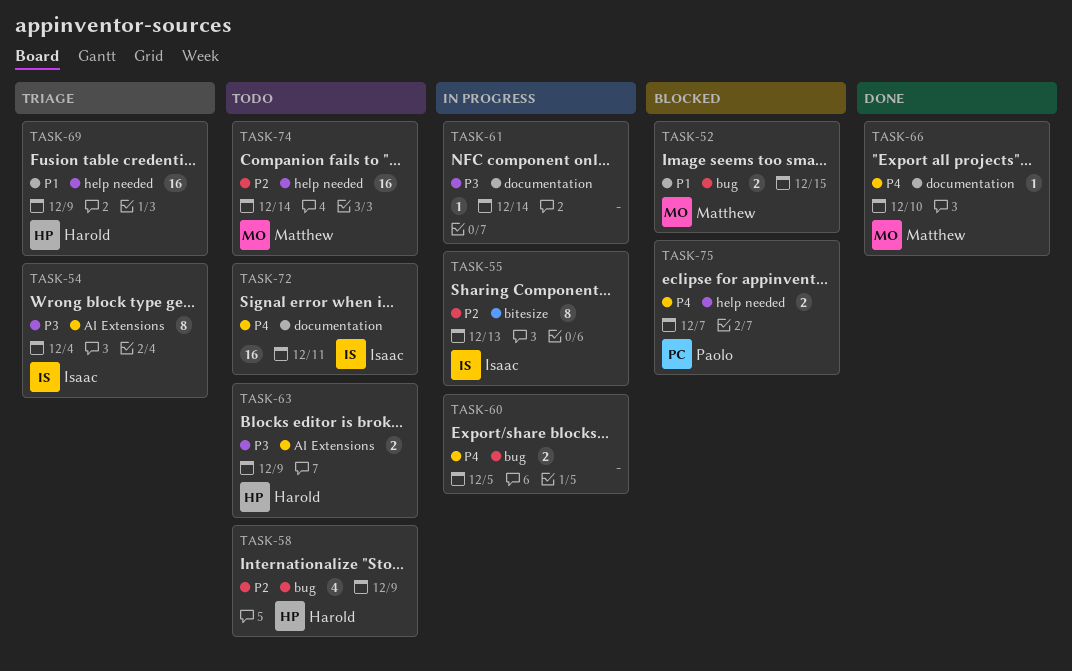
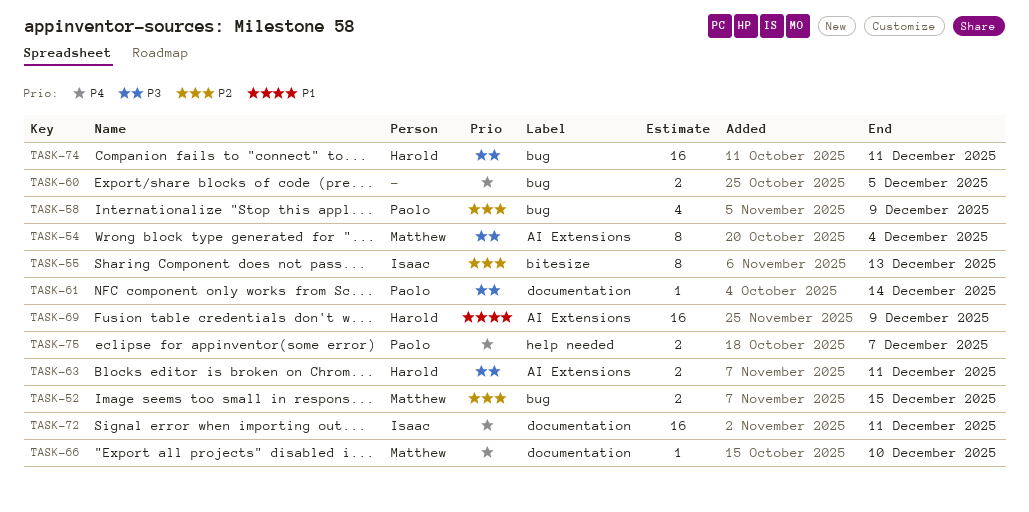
TASK-52, priority: P1 -> P2
TASK-54, owner: Isaac -> Matthew
TASK-58, owner: Harold -> Paolo
TASK-61, owner: none -> Paolo
TASK-63, due: Dec 9 -> Dec 11
TASK-69, label: help needed -> AI Extensions
TASK-74, owner: Matthew -> Harold
TASK-74, priority: P2 -> P3
TASK-74, label: help needed -> bug
TASK-74, due: Dec 14 -> Dec 11

